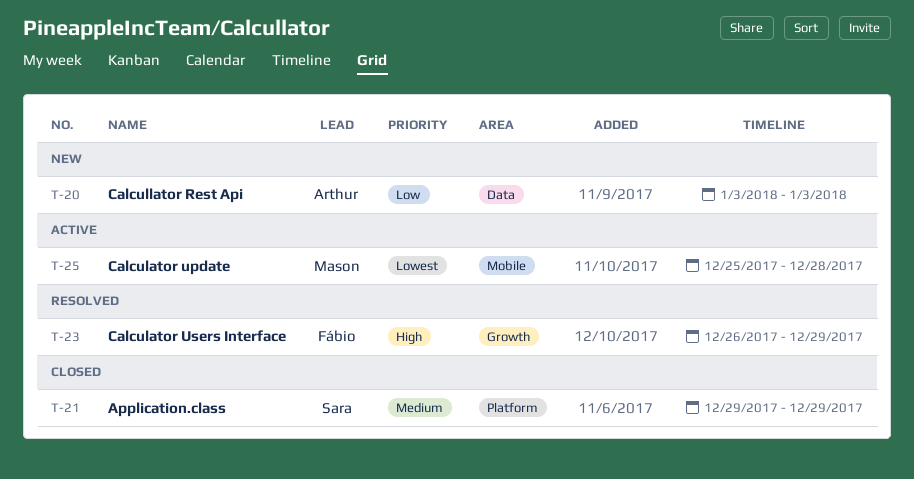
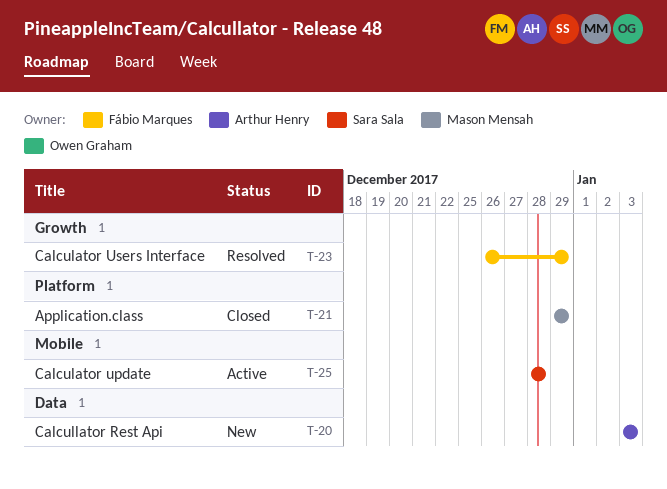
T-21, owner: Sara Sala -> Mason Mensah
T-25, owner: Mason Mensah -> Sara Sala
T-25, start: Dec 25 -> Dec 28

